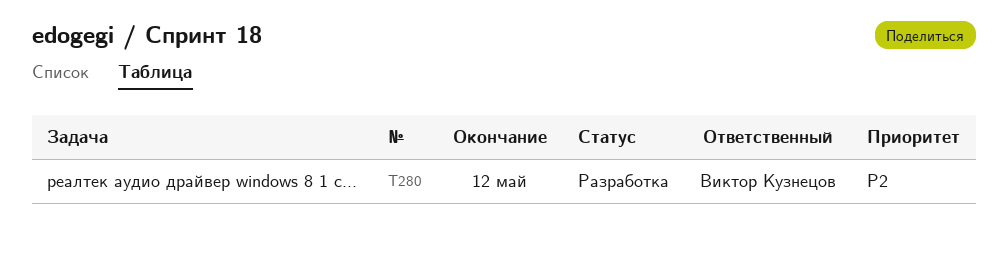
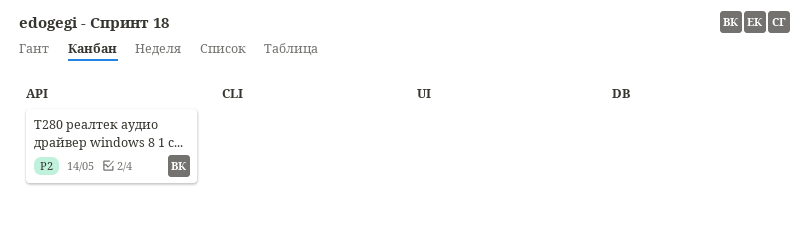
T280, due: May 12 -> May 14

